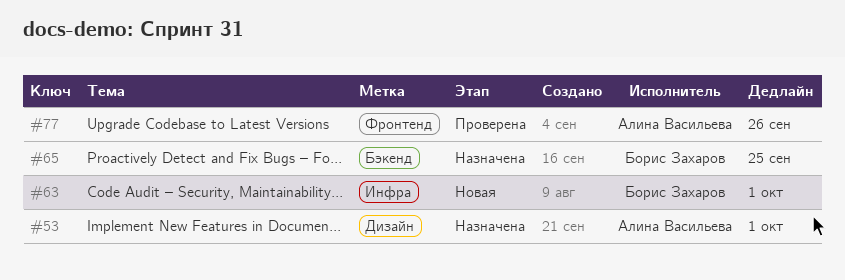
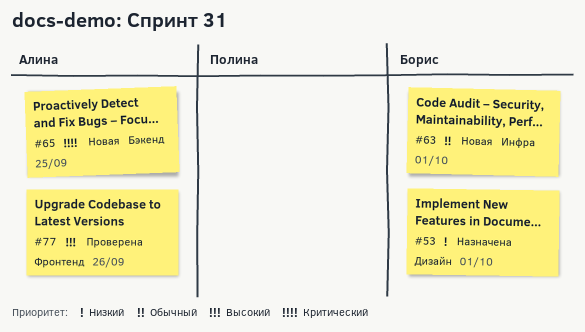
#53, owner: Алина Васильева -> Борис Захаров
#65, status: Назначена -> Новая
#65, owner: Борис Захаров -> Алина Васильева

